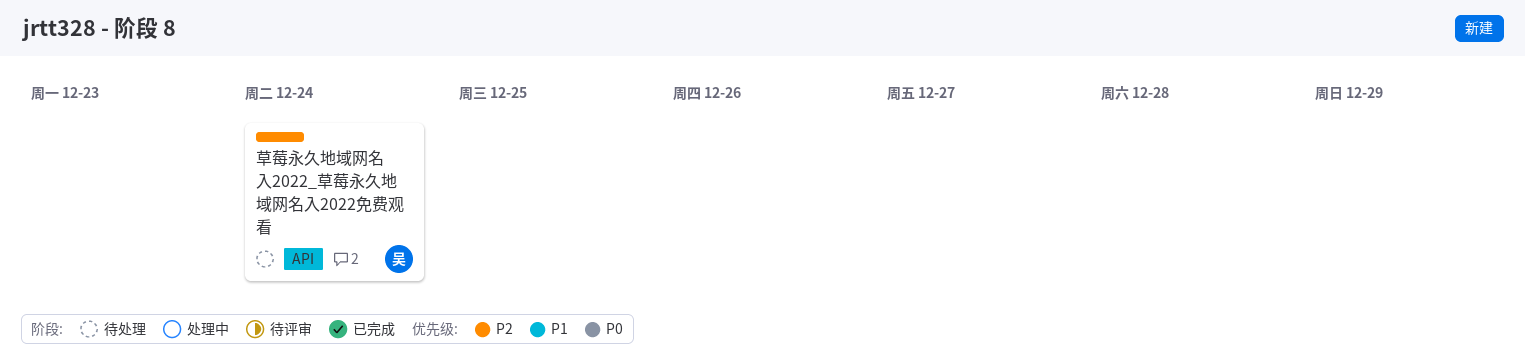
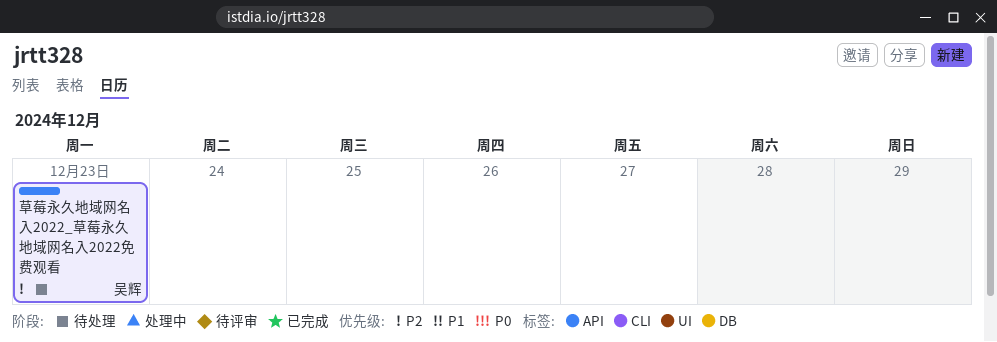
草莓永久地域网名入2022_草莓永久地域网名入2022免费观看, due: Dec 24 -> Dec 23

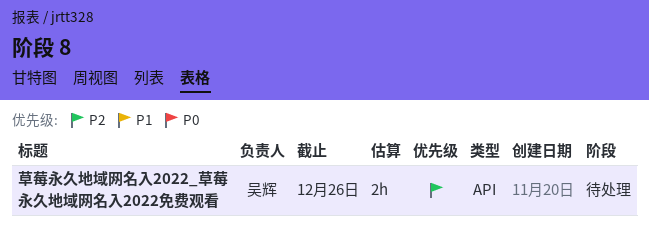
草莓永久地域网名入2022_草莓永久地域网名入2022免费观看, due: Dec 23 -> Dec 26

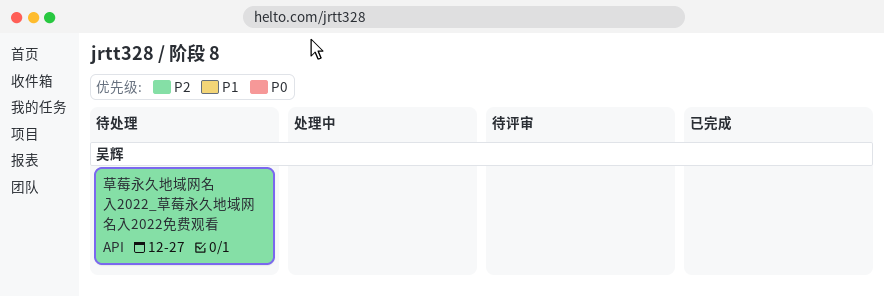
草莓永久地域网名入2022_草莓永久地域网名入2022免费观看, due: Dec 26 -> Dec 27

